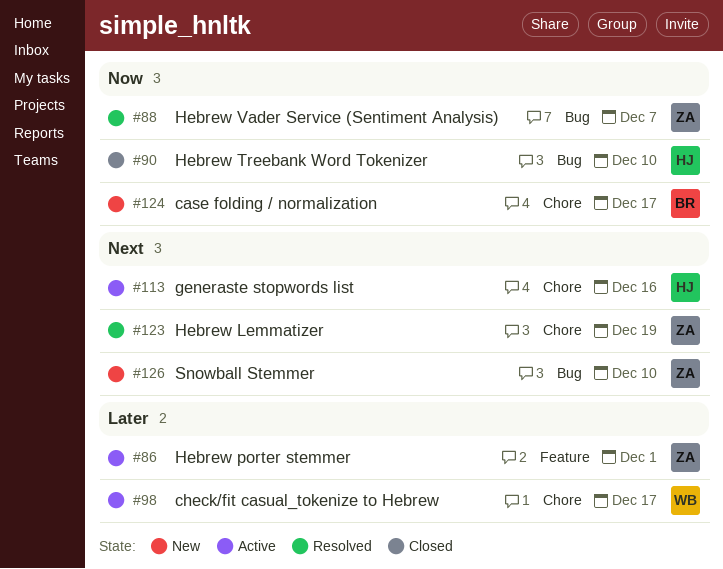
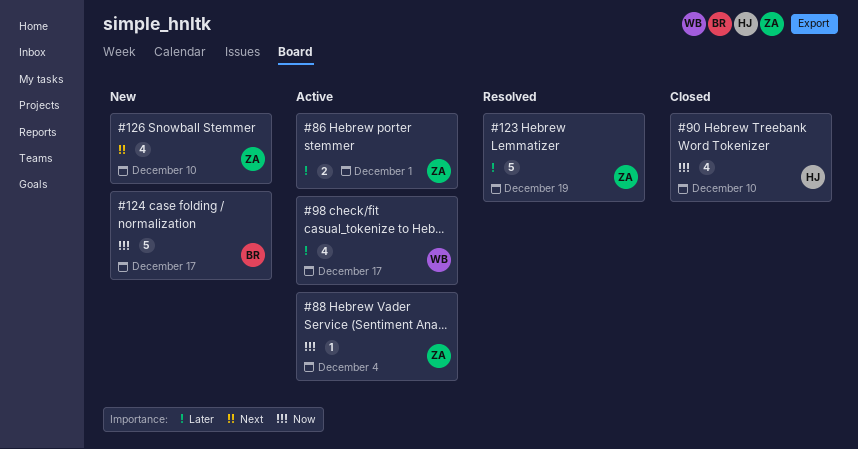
#88, status: Resolved -> Active
#88, due: Dec 7 -> Dec 4
#113: present -> none
#123, priority: Next -> Later

